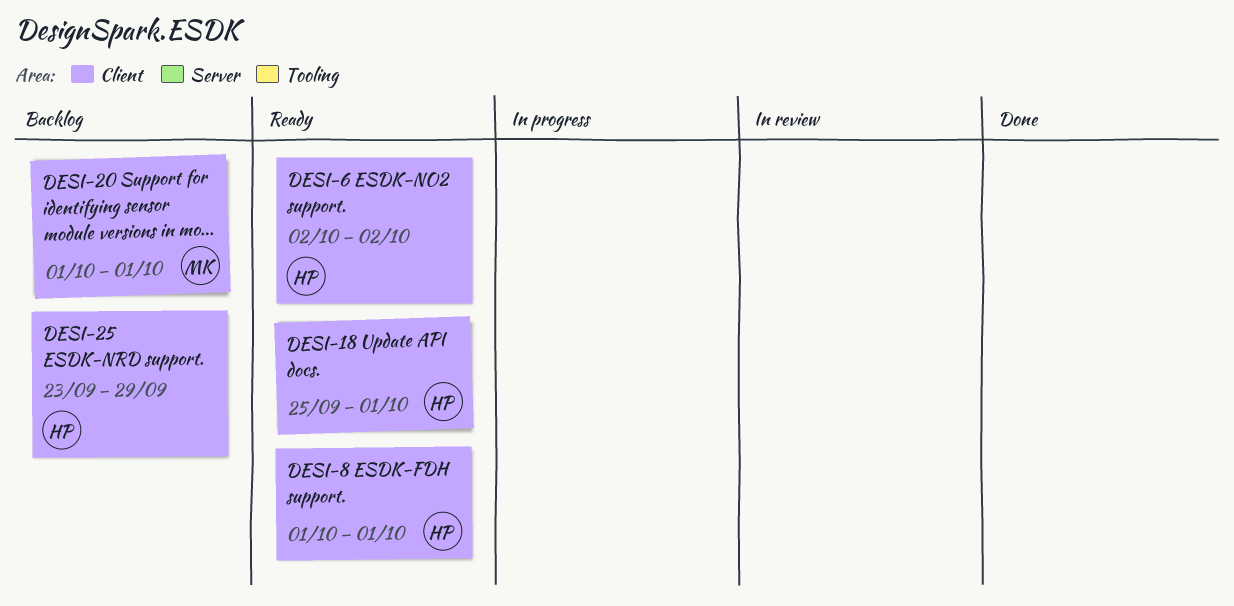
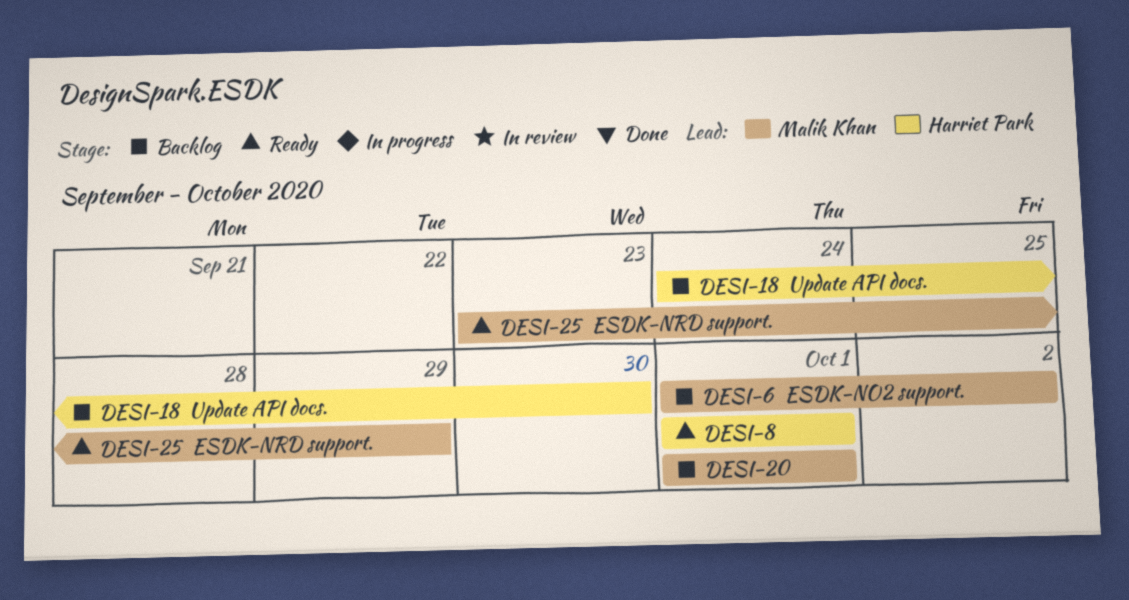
DESI-6, status: Ready -> Backlog
DESI-6, owner: Harriet Park -> Malik Khan
DESI-6, start: Oct 2 -> Oct 1
DESI-18, status: Ready -> Backlog
DESI-18, start: Sep 25 -> Sep 24
DESI-18, due: Oct 1 -> Sep 30
DESI-25, status: Backlog -> Ready
DESI-25, owner: Harriet Park -> Malik Khan

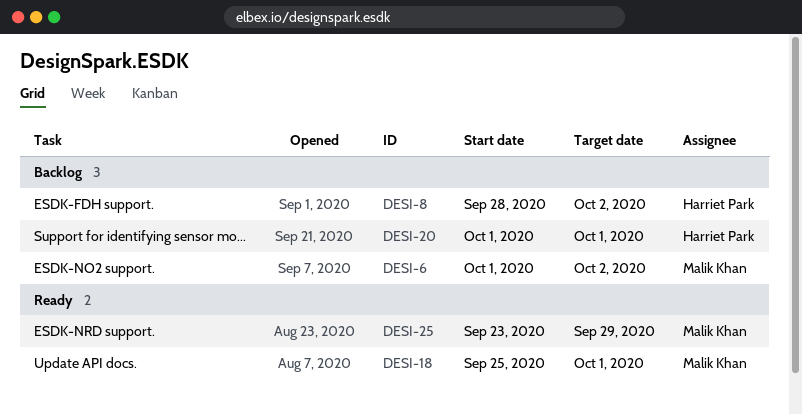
DESI-8, status: Ready -> Backlog
DESI-8, start: Oct 1 -> Sep 28
DESI-8, due: Oct 1 -> Oct 2
DESI-18, status: Backlog -> Ready
DESI-18, owner: Harriet Park -> Malik Khan
DESI-18, start: Sep 24 -> Sep 25
DESI-18, due: Sep 30 -> Oct 1
DESI-20, owner: Malik Khan -> Harriet Park

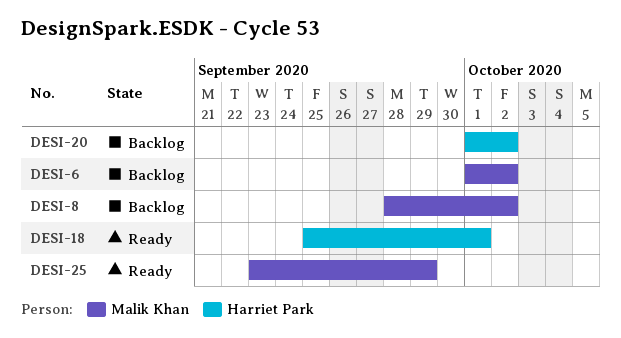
DESI-8, owner: Harriet Park -> Malik Khan
DESI-18, owner: Malik Khan -> Harriet Park
DESI-20, due: Oct 1 -> Oct 2

